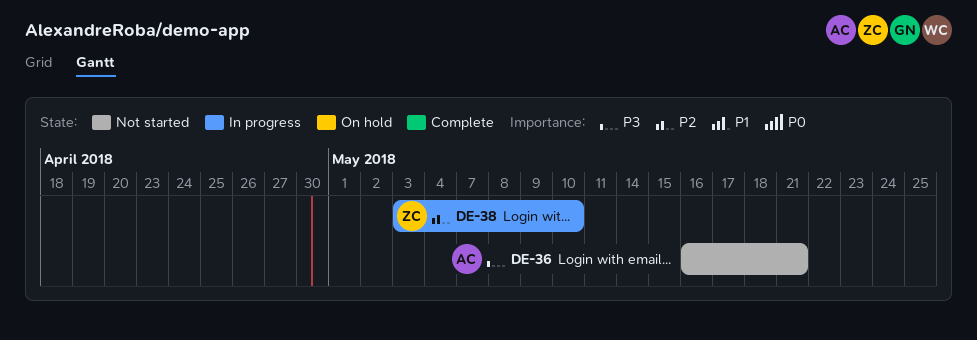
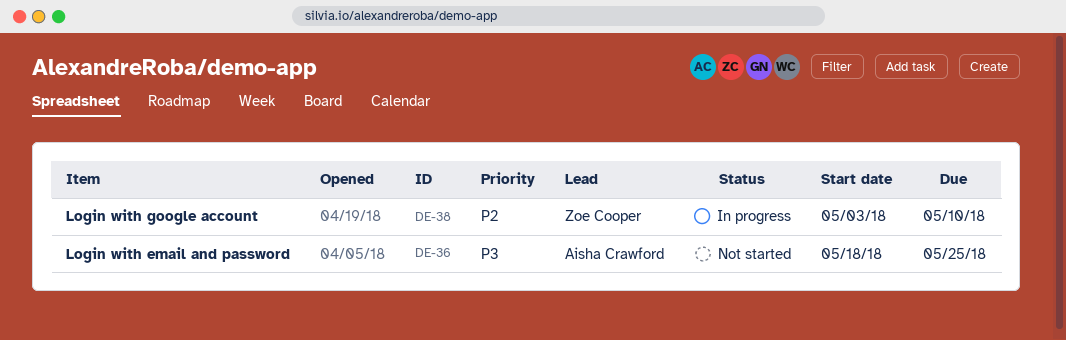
DE-36, start: May 16 -> May 18
DE-36, due: May 21 -> May 25

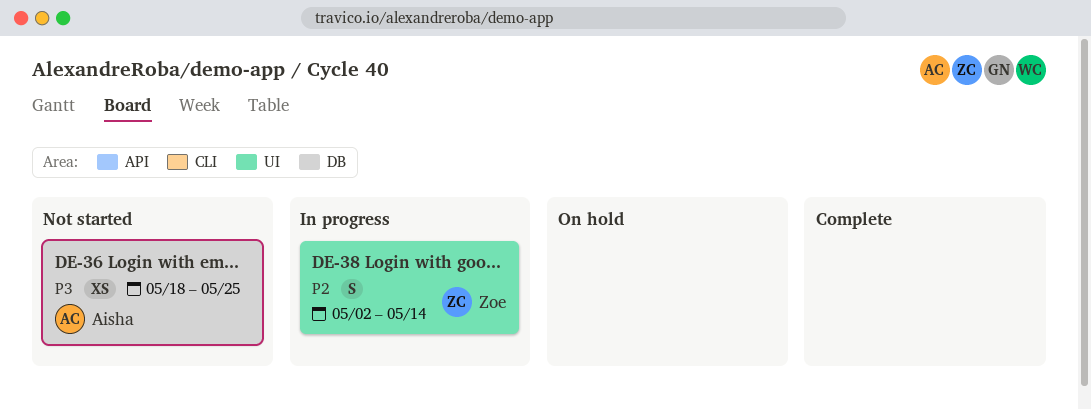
DE-38, start: May 3 -> May 2
DE-38, due: May 10 -> May 14

